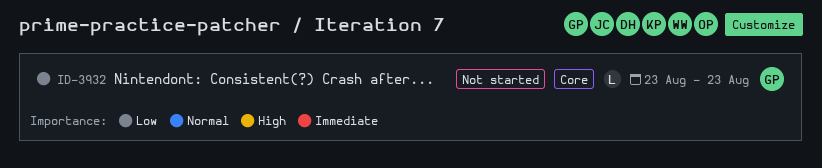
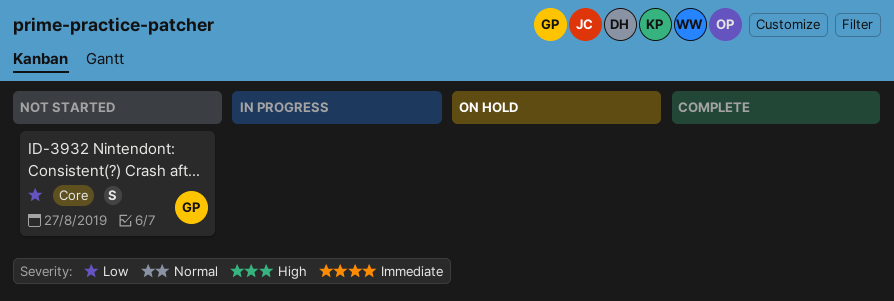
ID-3932, estimate: L -> S
ID-3932, due: Aug 23 -> Aug 27

